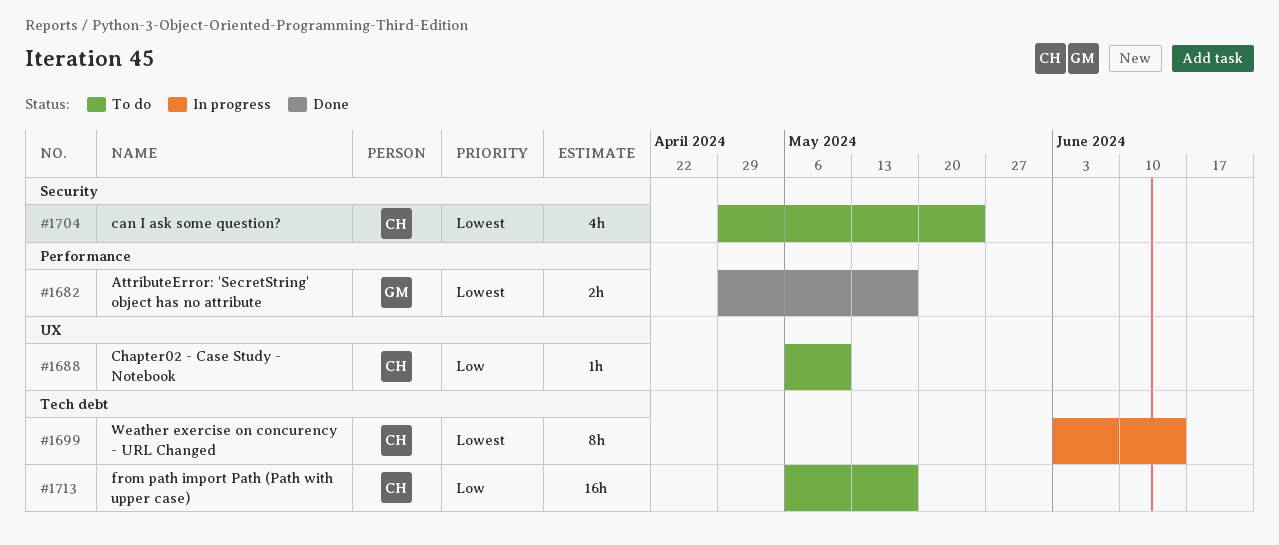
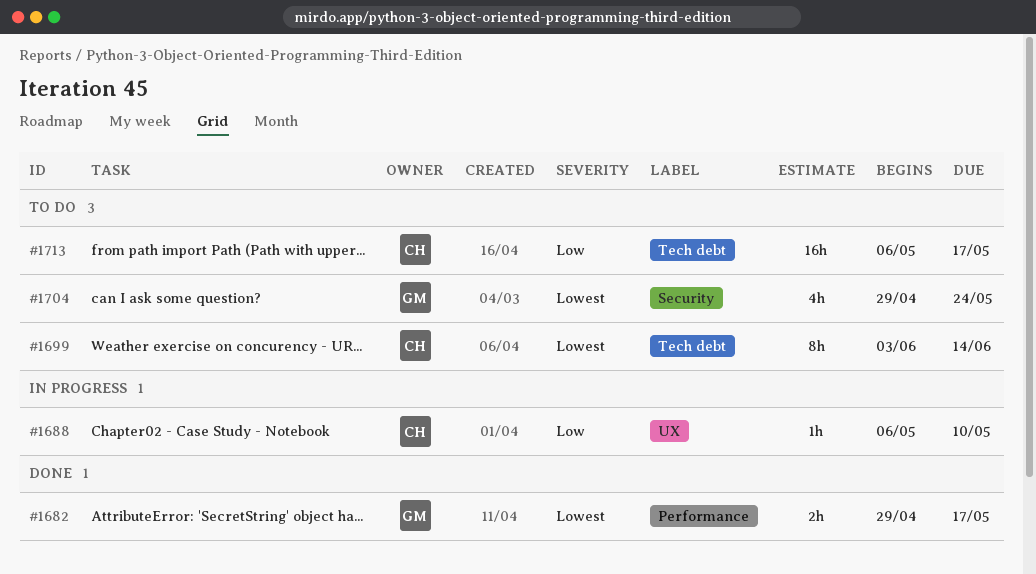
#1688, status: To do -> In progress
#1699, status: In progress -> To do
#1704, owner: CH -> GM

